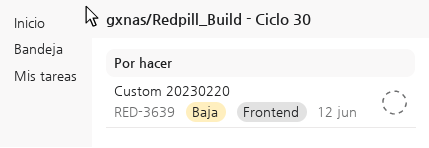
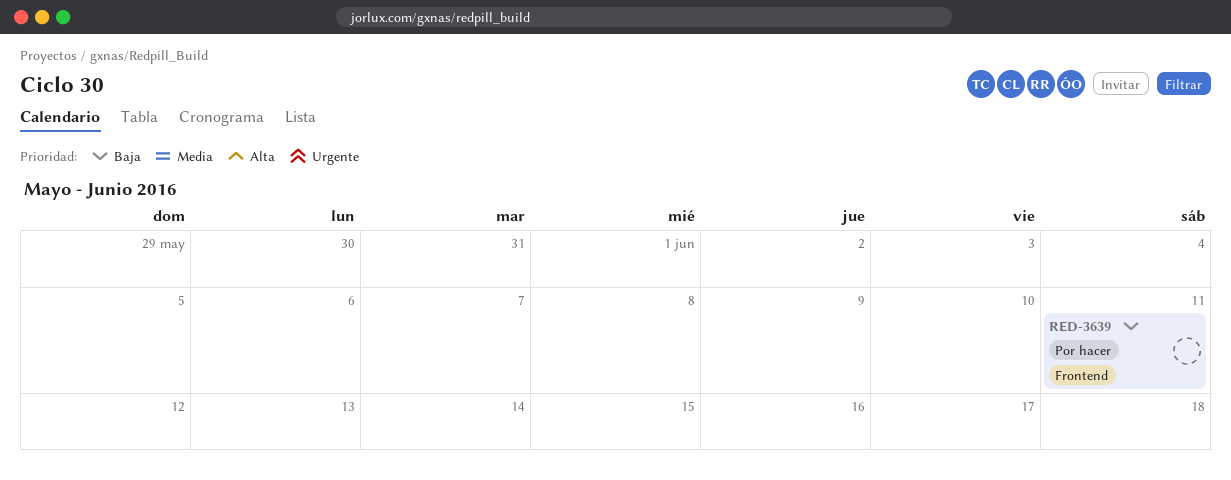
RED-3639, due: Jun 12 -> Jun 11

